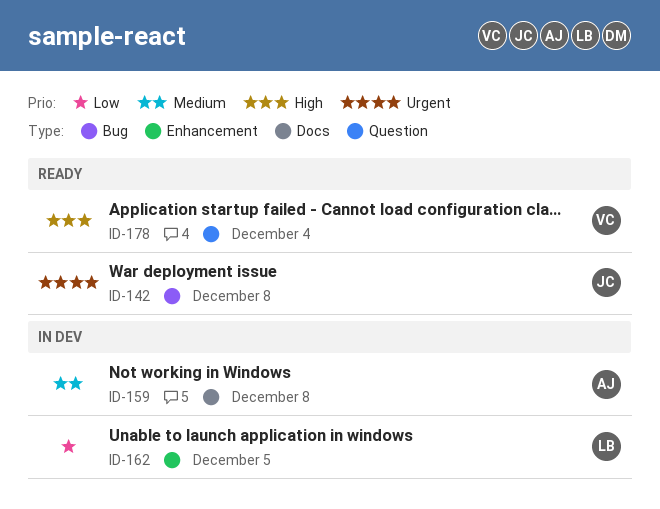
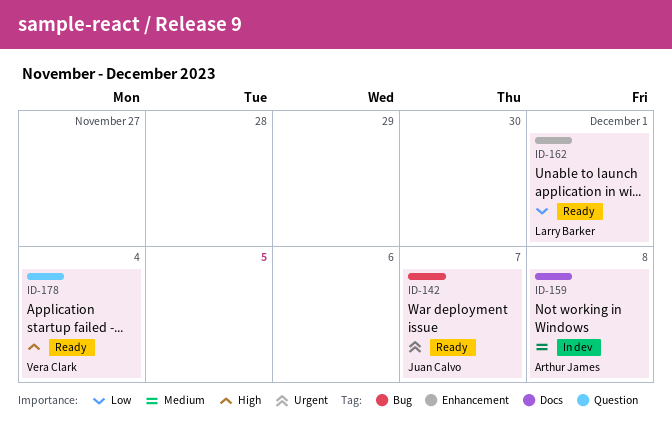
ID-142, due: Dec 8 -> Dec 7
ID-162, status: In dev -> Ready
ID-162, due: Dec 5 -> Dec 1

